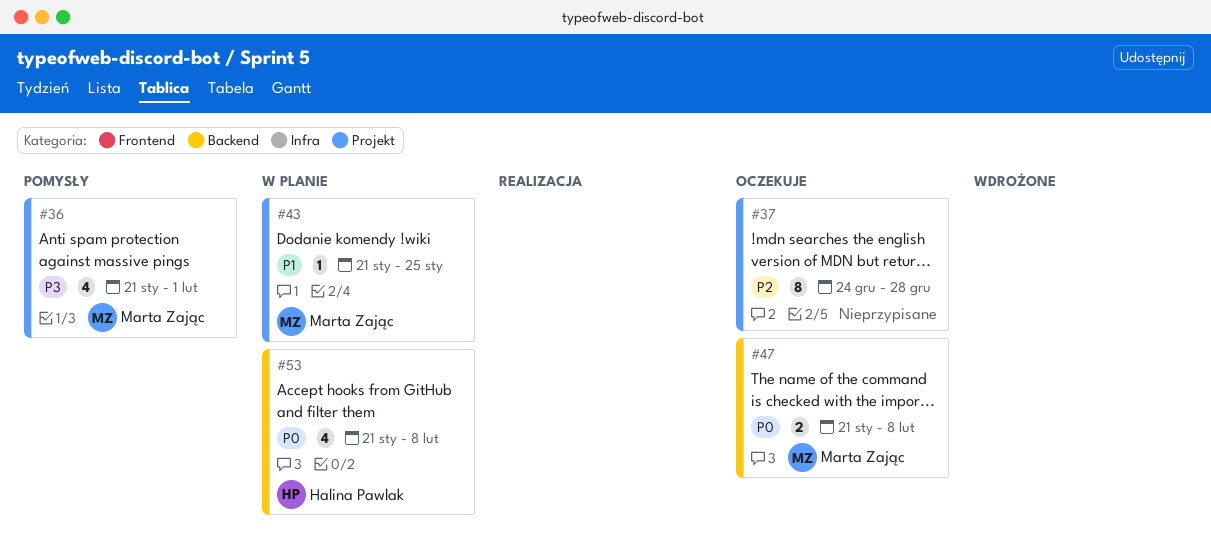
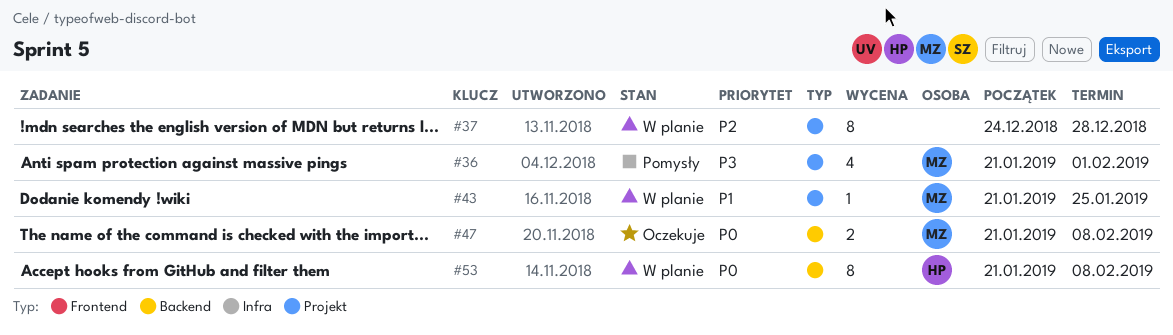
#37, status: Oczekuje -> W planie
#53, estimate: 4 -> 8

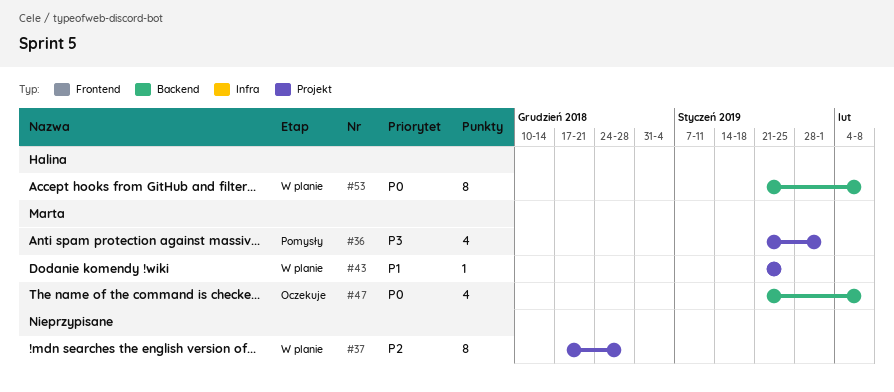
#37, start: Dec 24 -> Dec 17
#47, estimate: 2 -> 4

